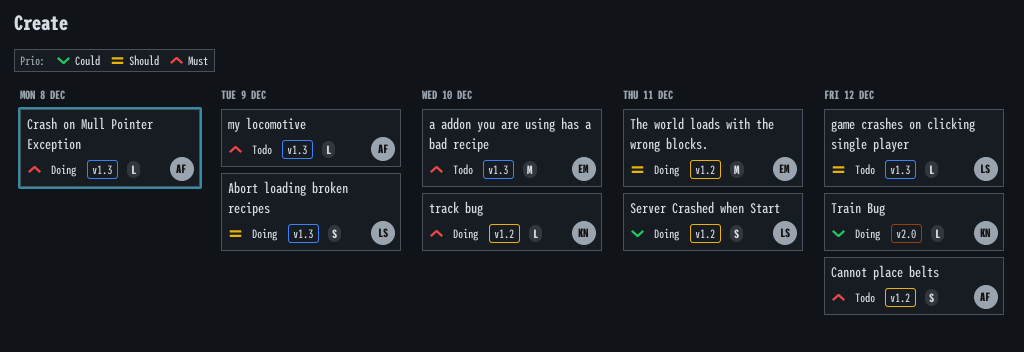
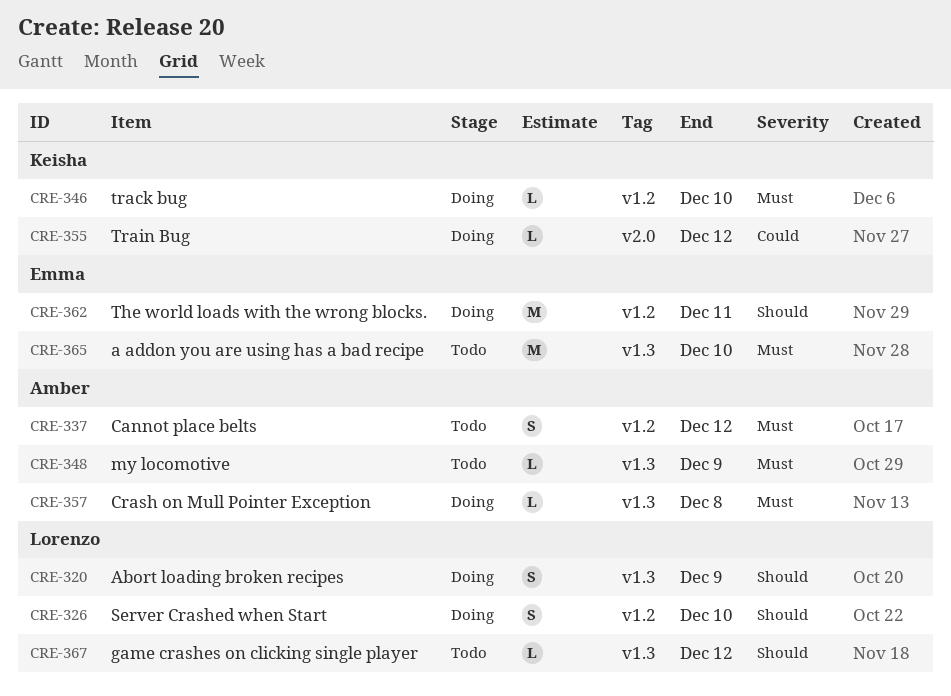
Server Crashed when Start, priority: Could -> Should
Server Crashed when Start, due: Dec 11 -> Dec 10

